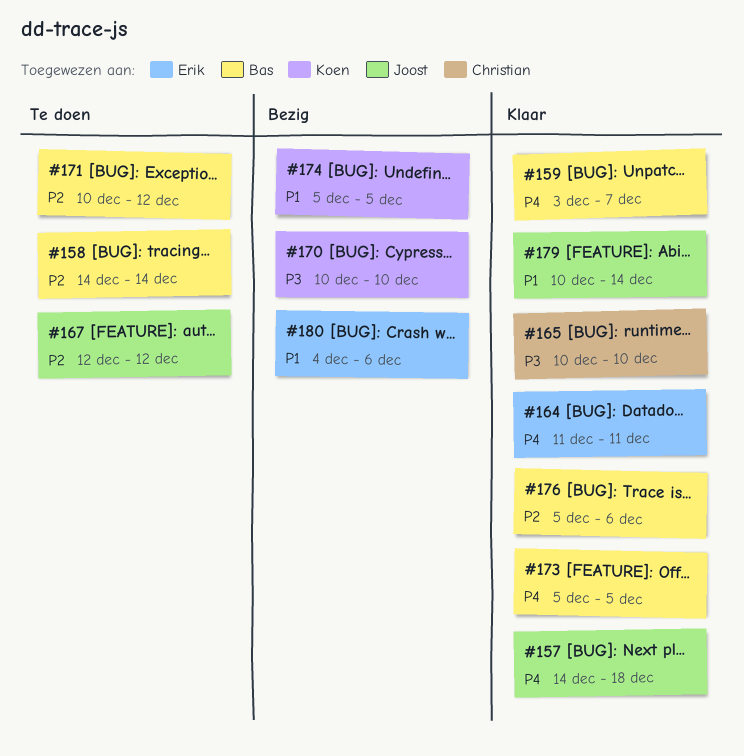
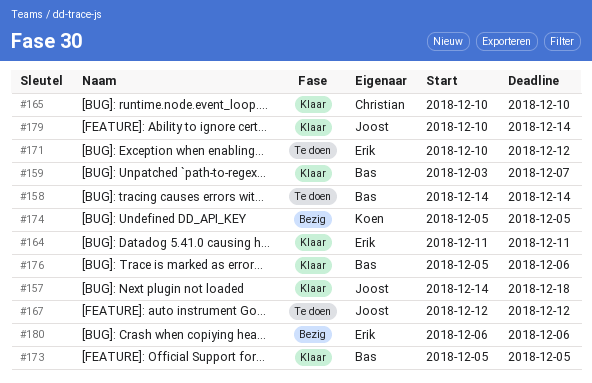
#170: present -> none
#171, owner: Bas -> Erik
#180, start: Dec 4 -> Dec 6

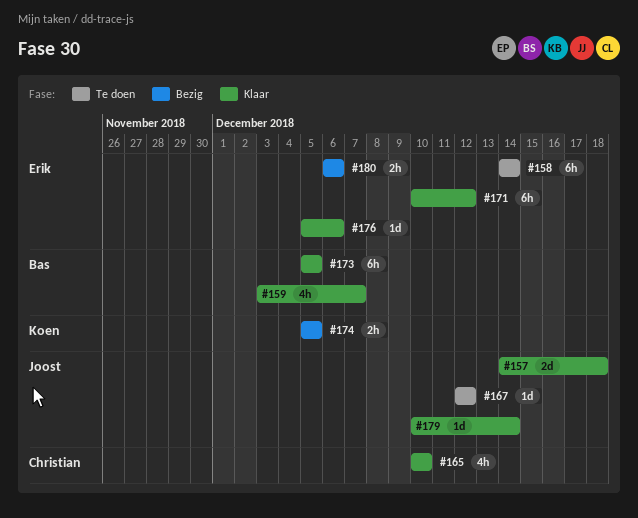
#158, owner: Bas -> Erik
#164: present -> none
#171, status: Te doen -> Klaar
#176, owner: Bas -> Erik

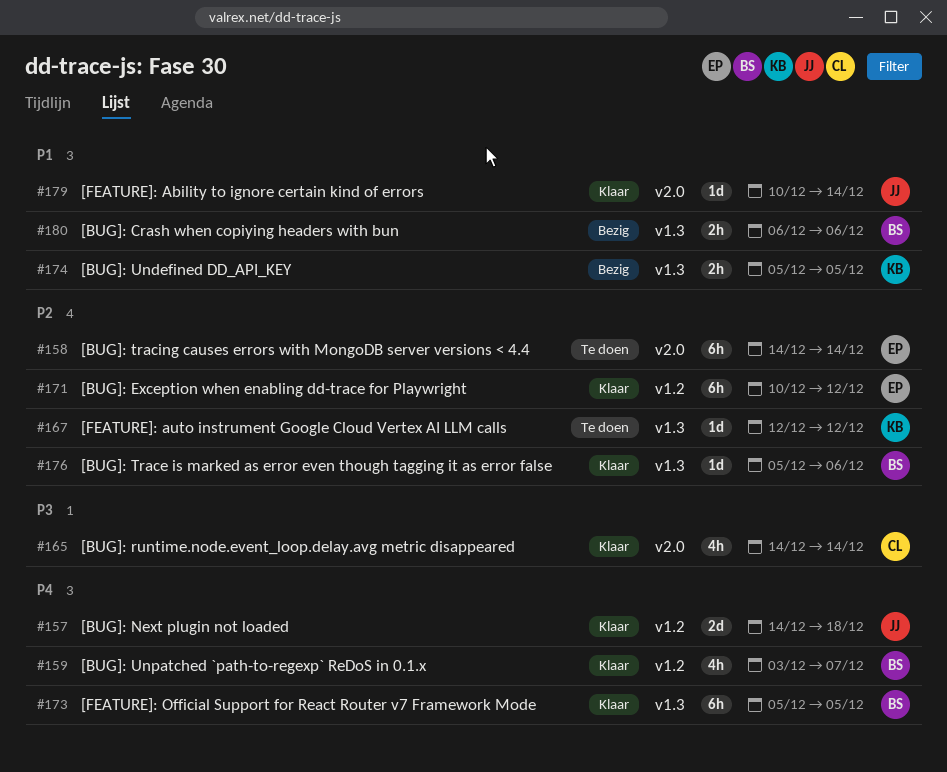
#165, start: Dec 10 -> Dec 14
#165, due: Dec 10 -> Dec 14
#167, owner: Joost -> Koen
#176, owner: Erik -> Bas
#180, owner: Erik -> Bas

